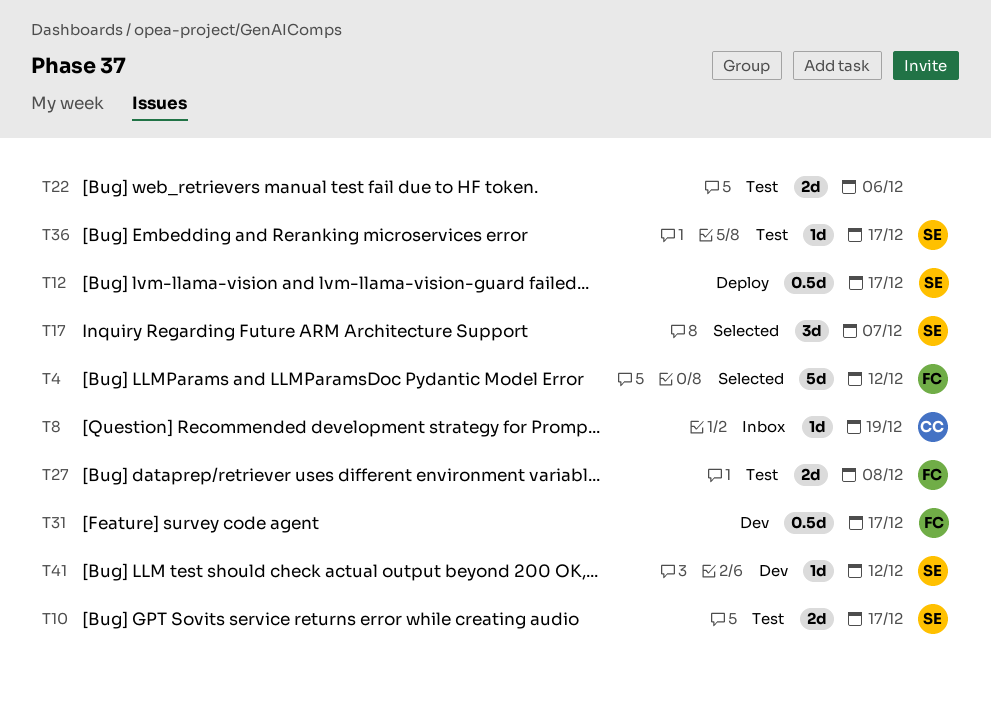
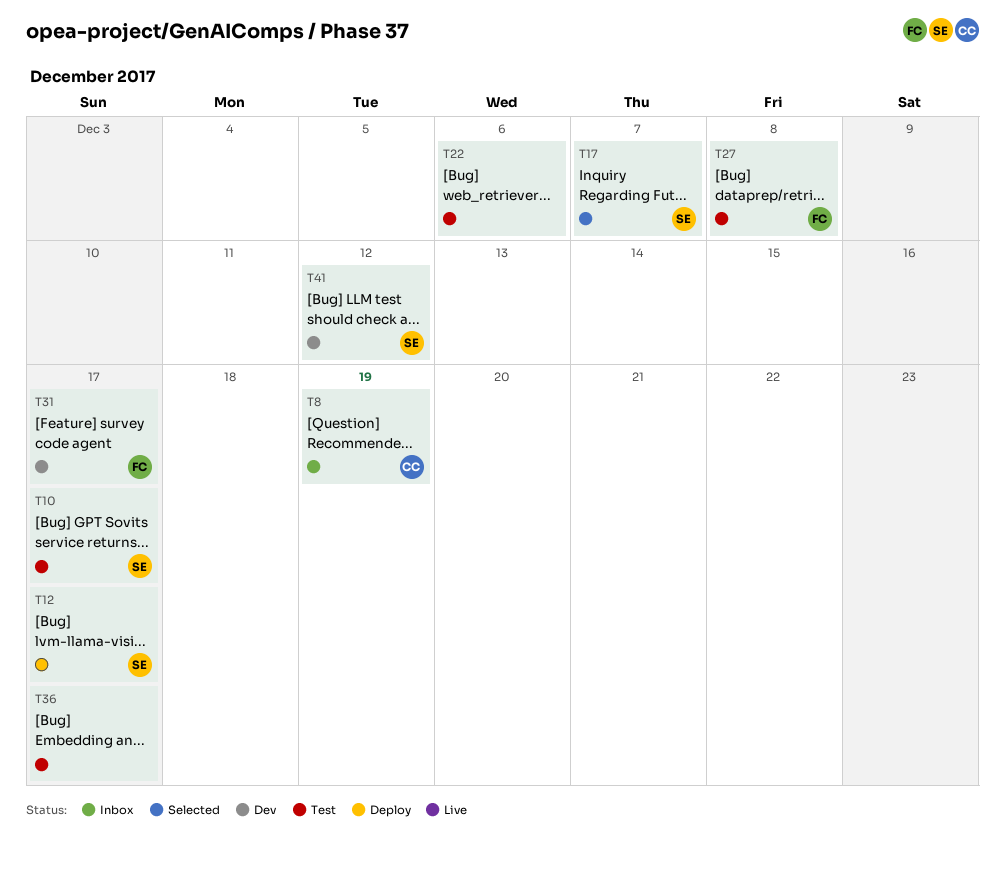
T4: present -> none
T36, owner: SE -> none

